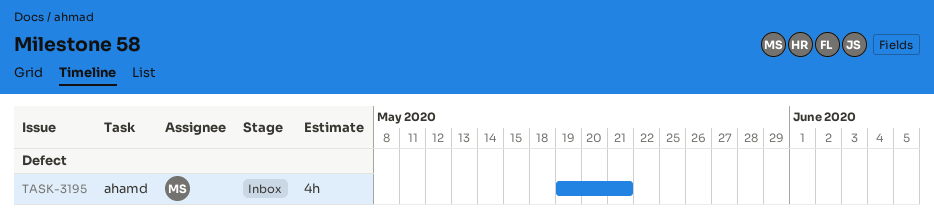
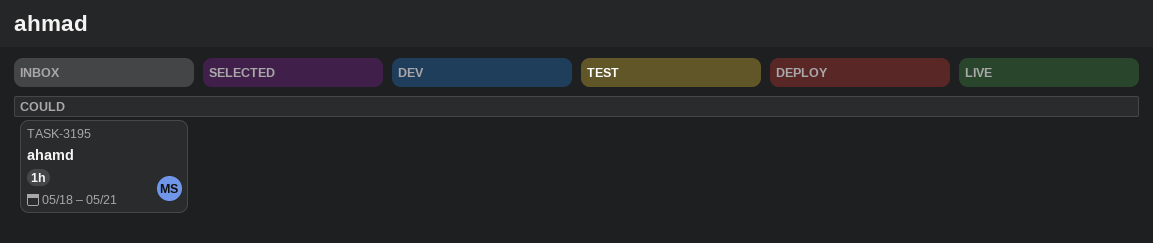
TASK-3195, estimate: 4h -> 1h
TASK-3195, start: May 19 -> May 18

